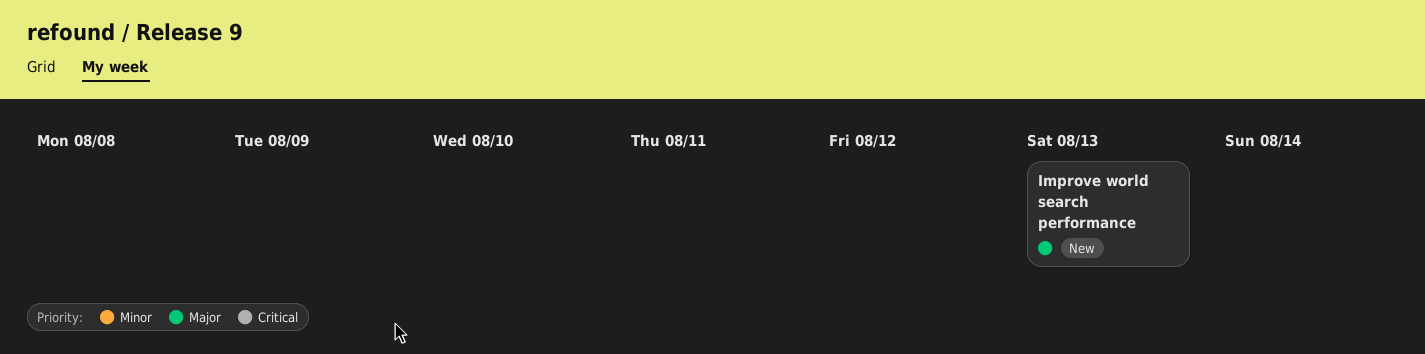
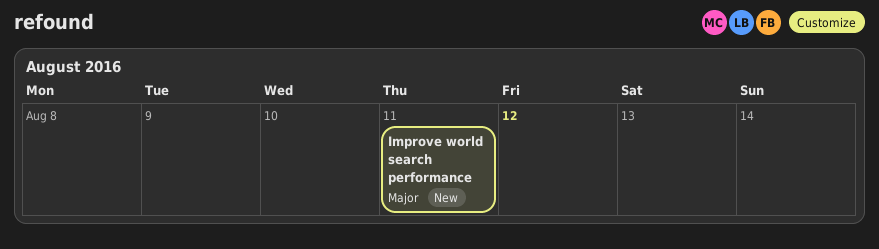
Improve world search performance, due: Aug 13 -> Aug 11

